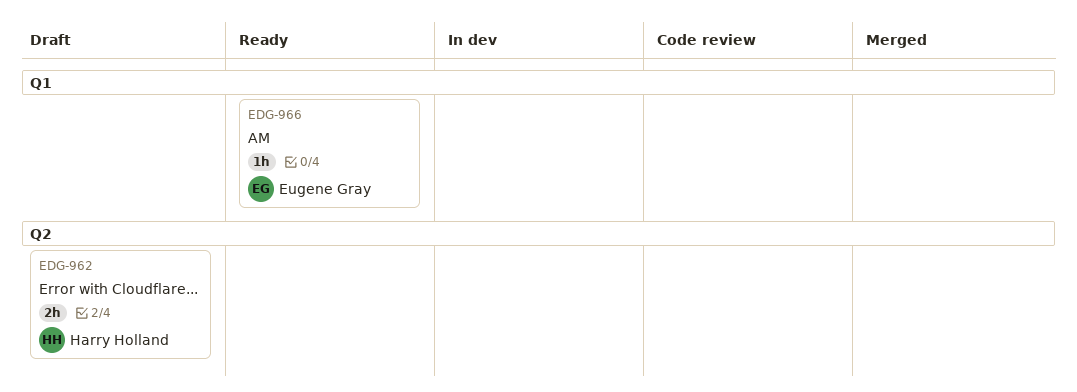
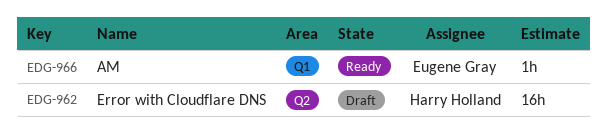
EDG-962, estimate: 2h -> 16h

